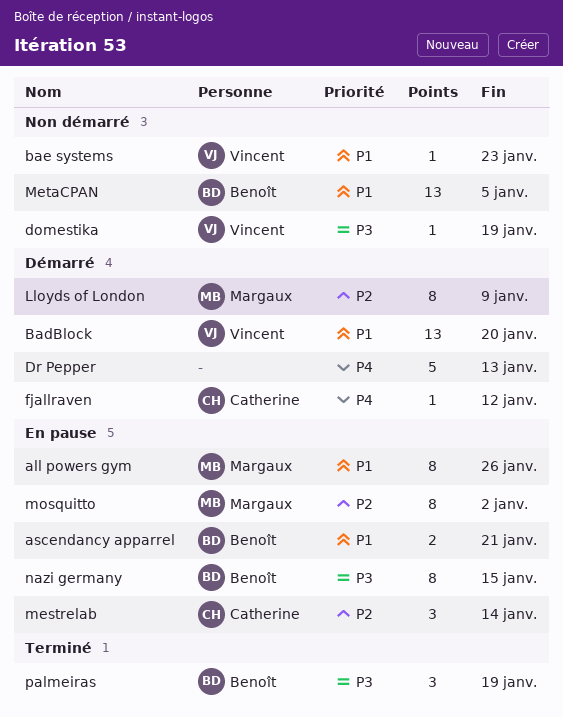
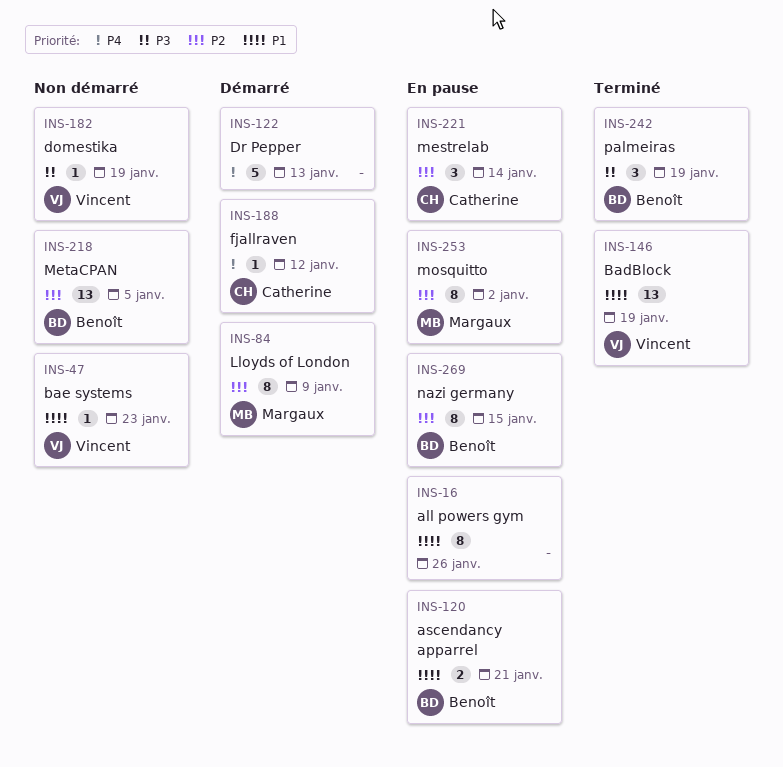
all powers gym, owner: Margaux -> none
BadBlock, status: Démarré -> Terminé
BadBlock, due: Jan 20 -> Jan 19
MetaCPAN, priority: P1 -> P2
nazi germany, priority: P3 -> P2

